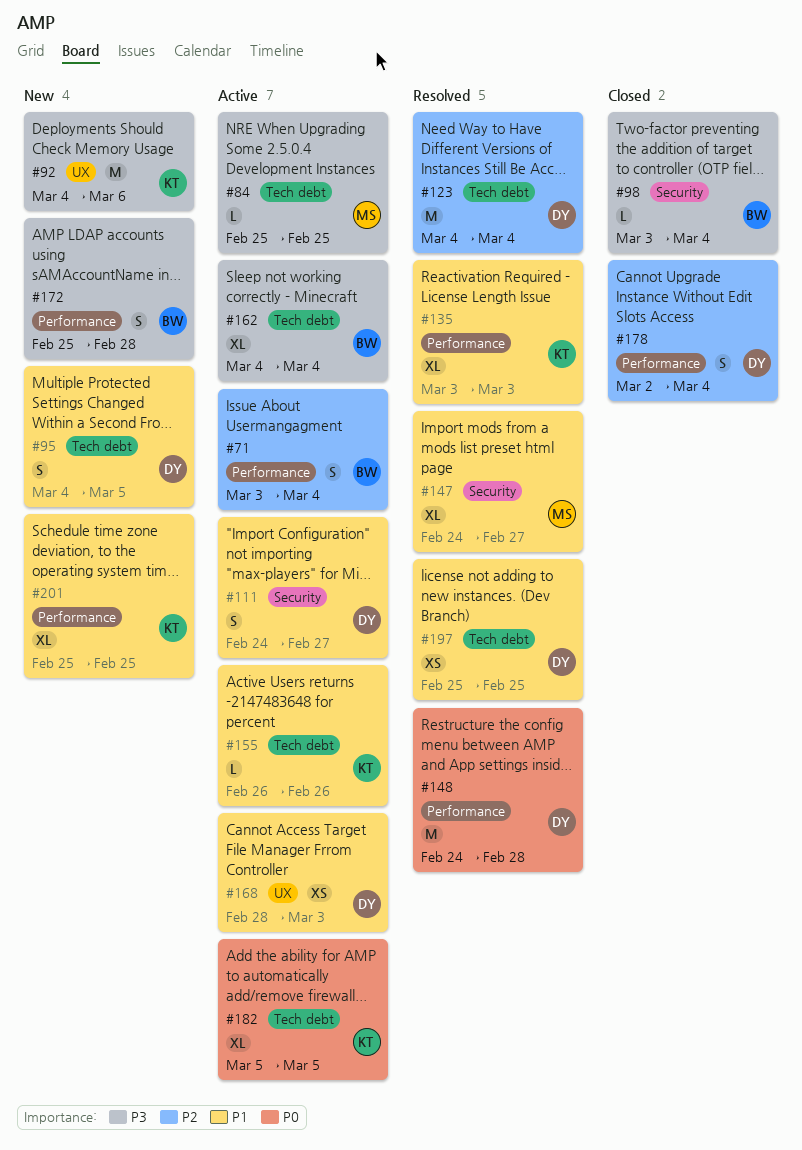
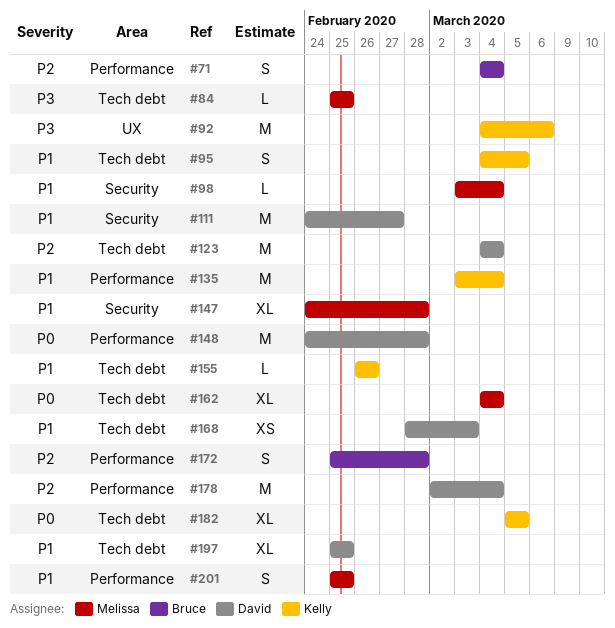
#71, start: Mar 3 -> Mar 4
#95, owner: David -> Kelly
#98, owner: Bruce -> Melissa
#98, priority: P3 -> P1
#111, estimate: S -> M
#135, estimate: XL -> M
#135, due: Mar 3 -> Mar 4
#147, due: Feb 27 -> Feb 28
#162, owner: Bruce -> Melissa
#162, priority: P3 -> P0
#168, label: UX -> Tech debt
#172, priority: P3 -> P2
#178, estimate: S -> M
#197, estimate: XS -> XL
#201, owner: Kelly -> Melissa
#201, estimate: XL -> S

